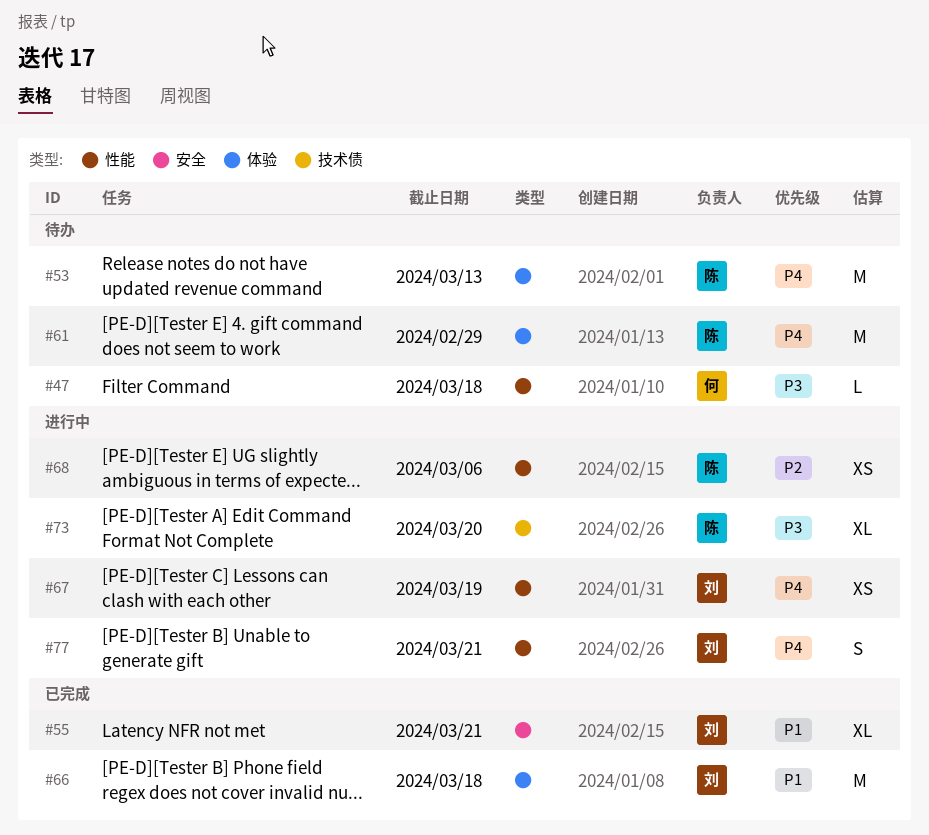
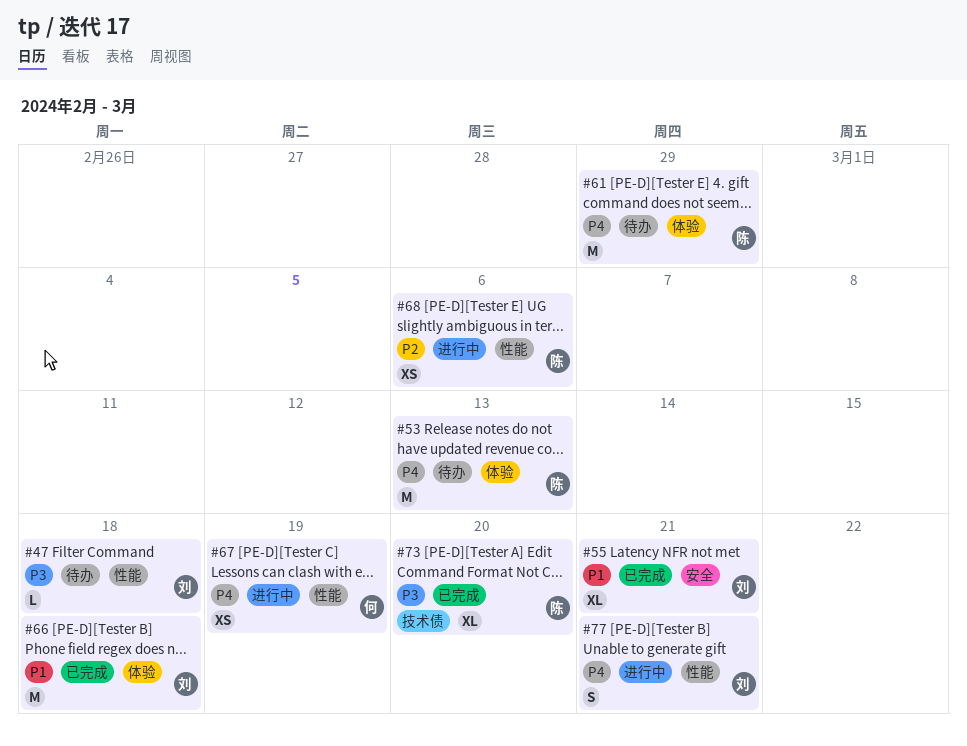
#47, owner: 何 -> 刘
#67, owner: 刘 -> 何
#73, status: 进行中 -> 已完成

